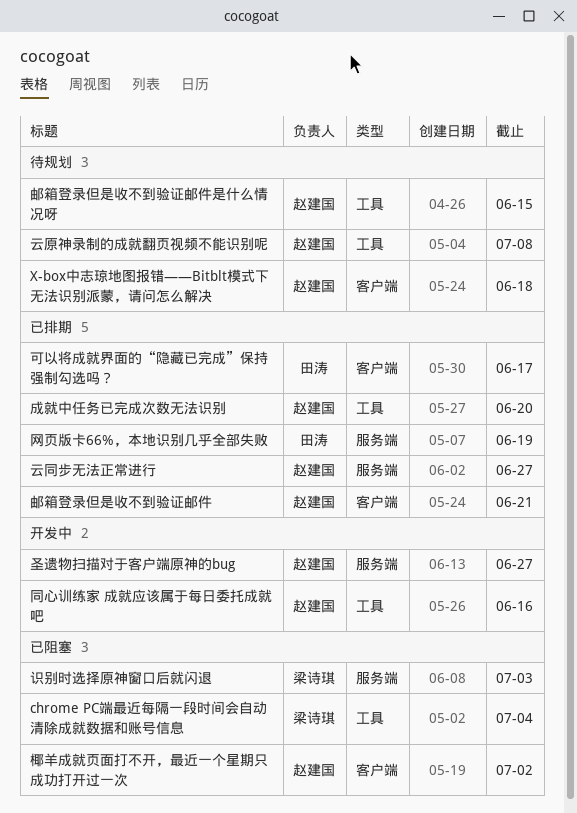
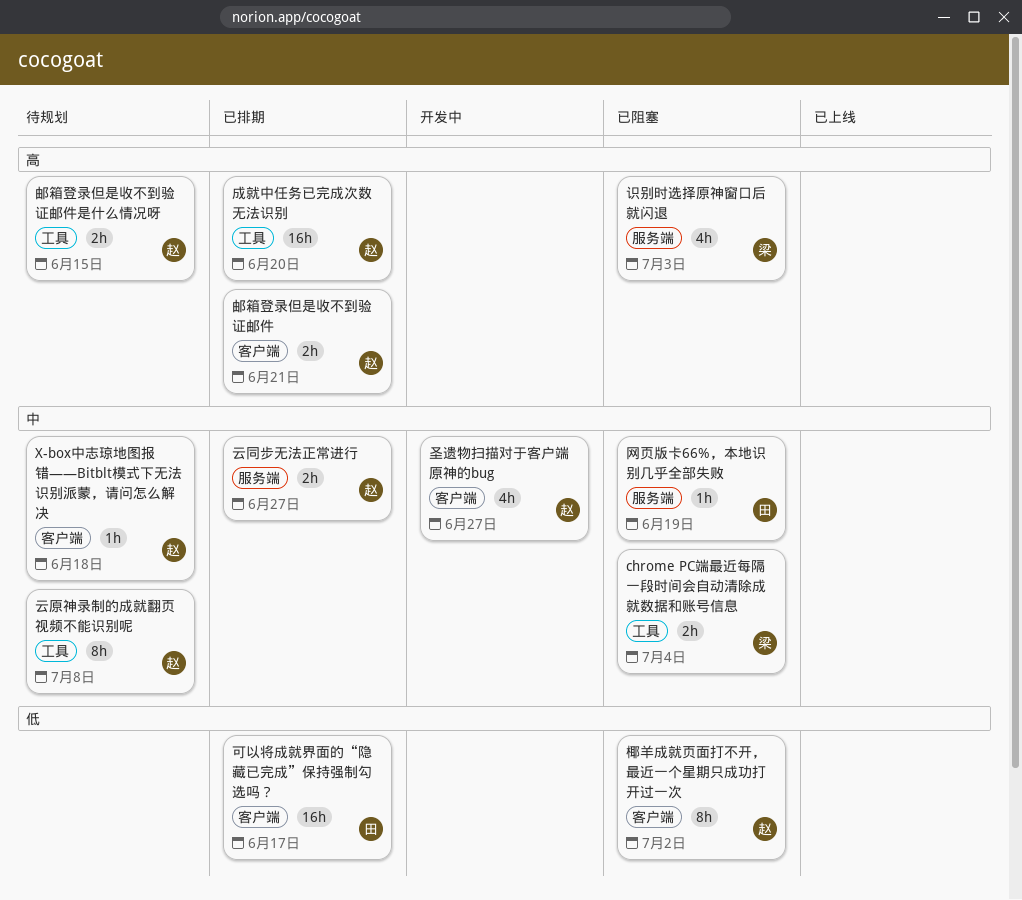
同心训练家 成就应该属于每日委托成就吧: present -> none
圣遗物扫描对于客户端原神的bug, label: 服务端 -> 客户端
网页版卡66%，本地识别几乎全部失败, status: 已排期 -> 已阻塞

